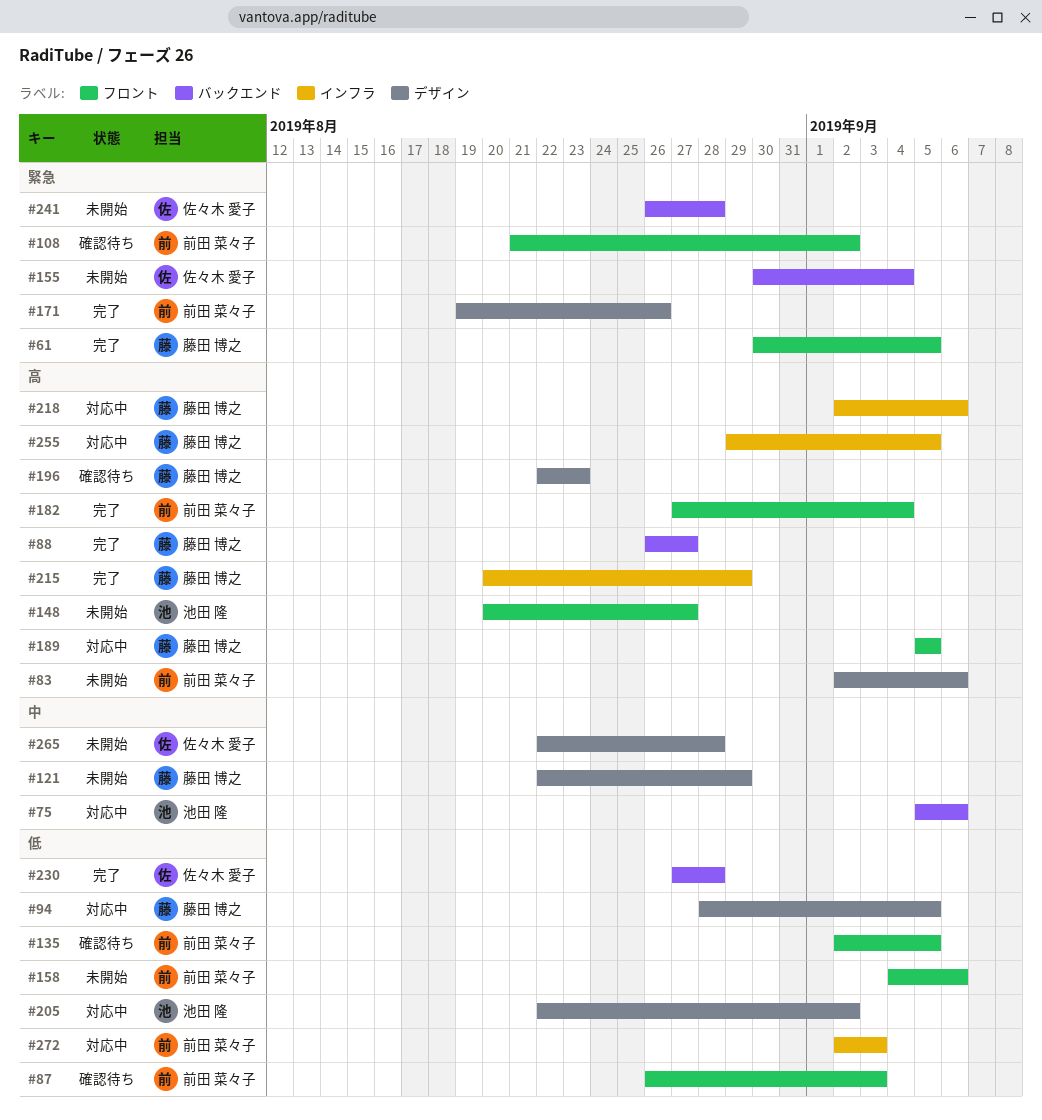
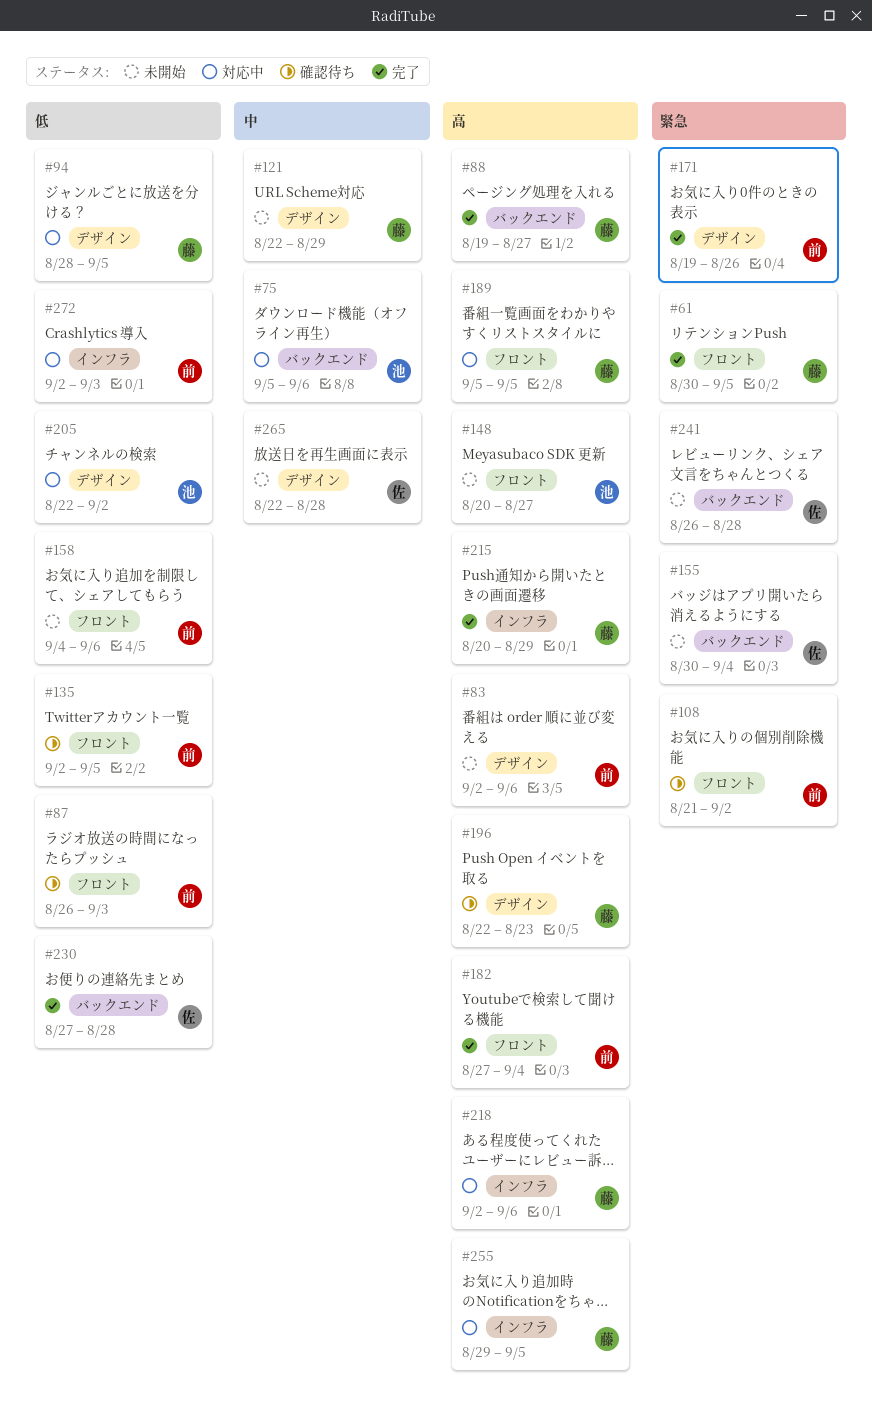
#88, start: Aug 26 -> Aug 19

